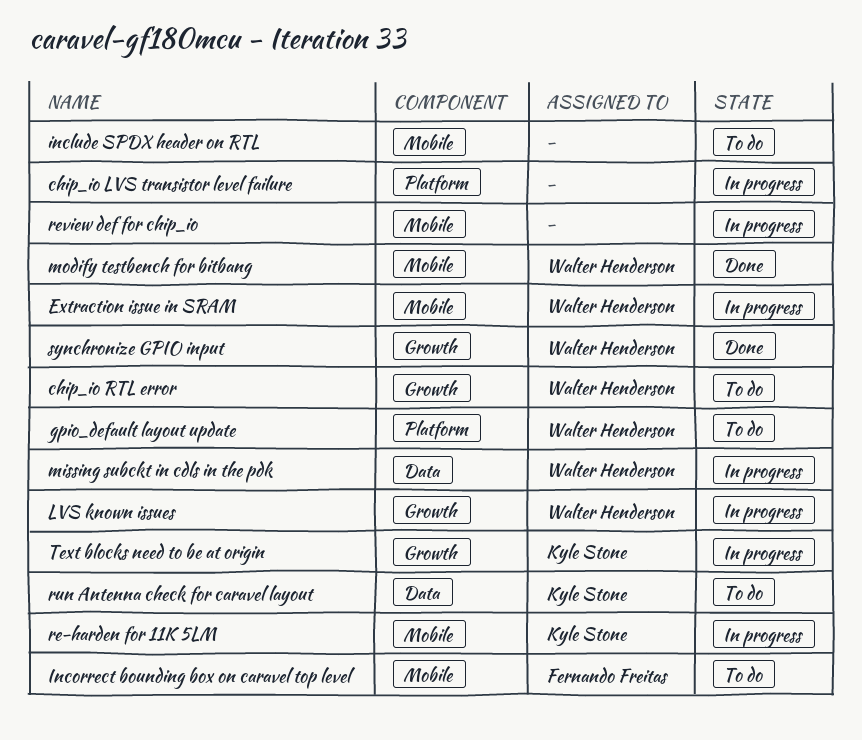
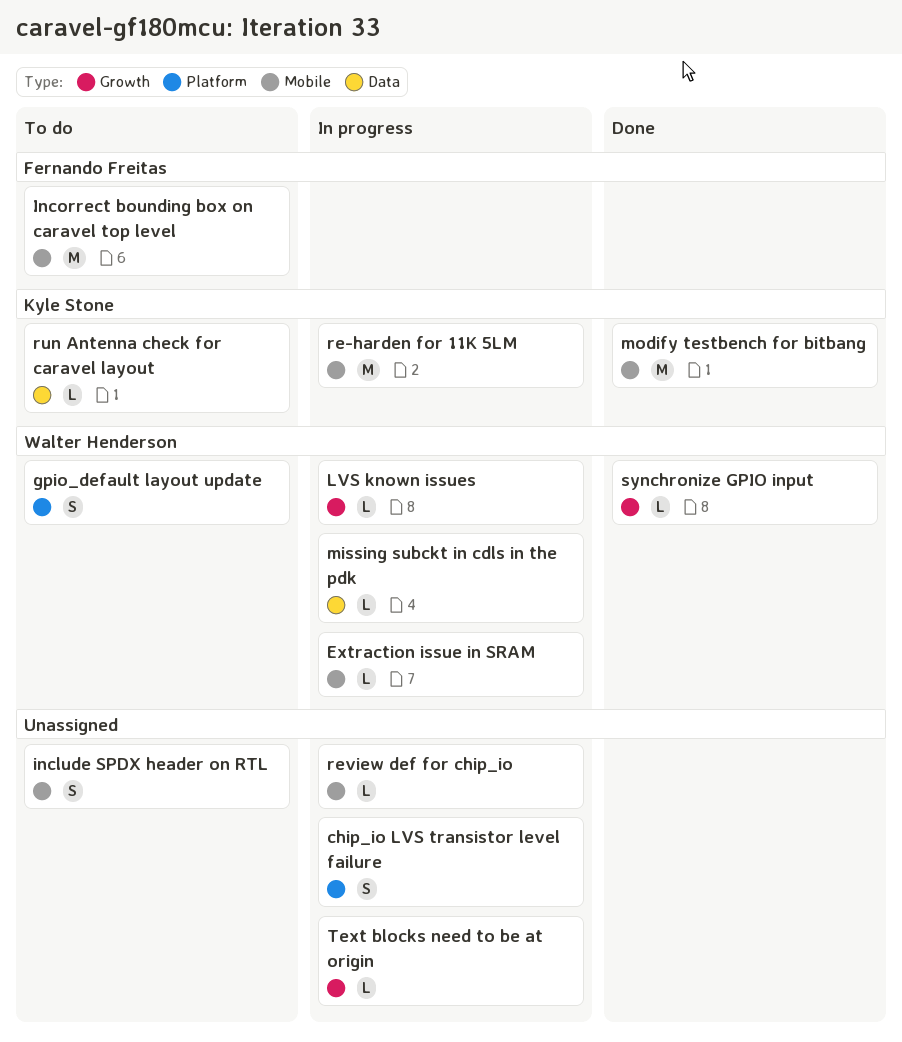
chip_io RTL error: present -> none
modify testbench for bitbang, owner: Walter Henderson -> Kyle Stone
Text blocks need to be at origin, owner: Kyle Stone -> none

